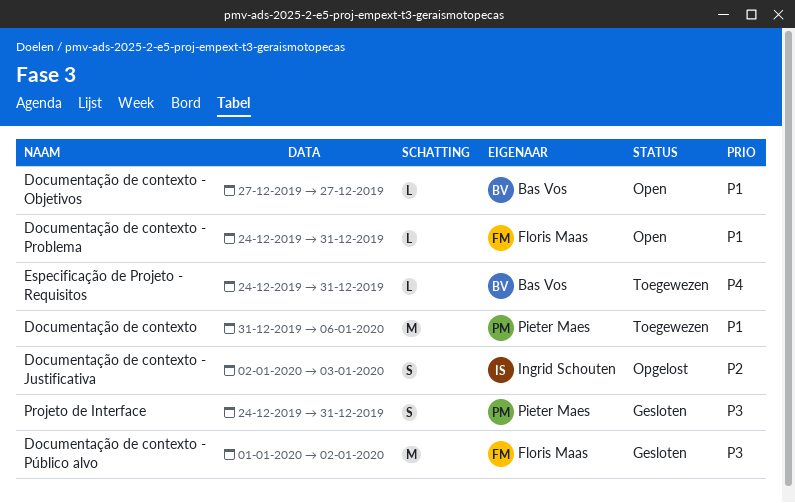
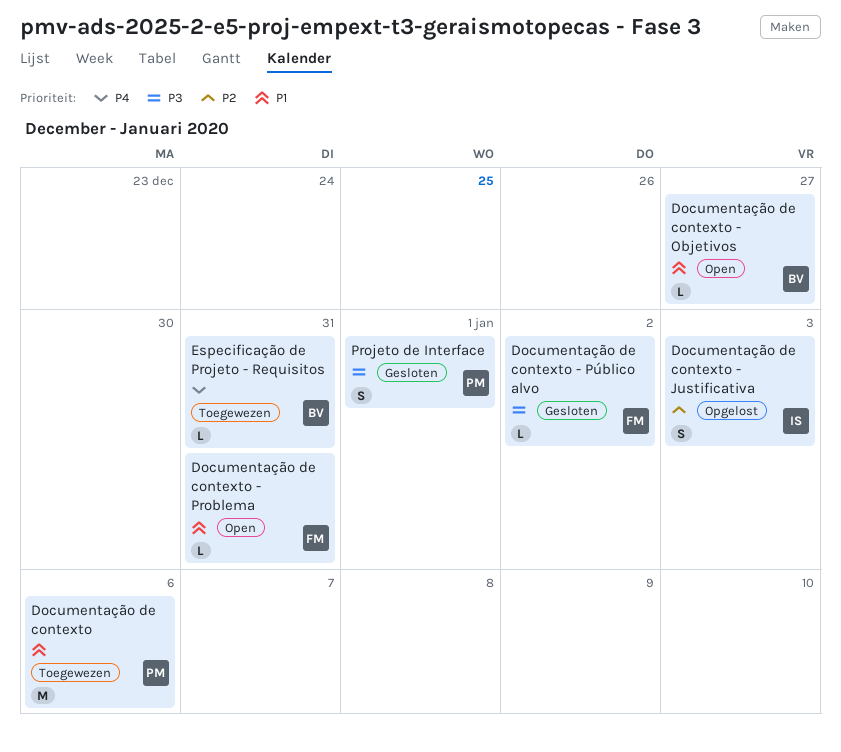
Documentação de contexto - Público alvo, estimate: M -> L
Projeto de Interface, due: Dec 31 -> Jan 1

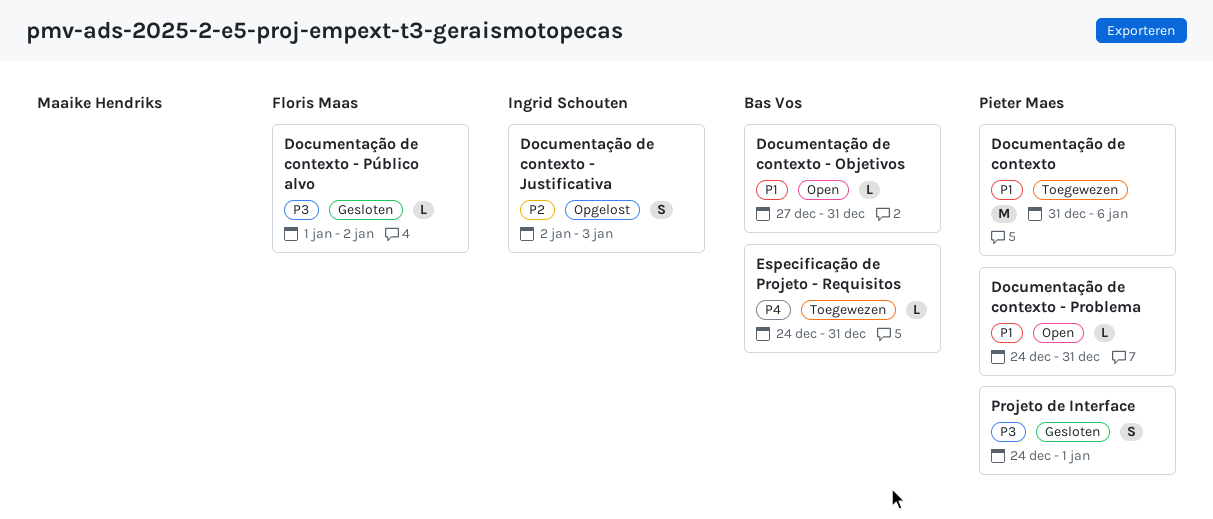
Documentação de contexto - Objetivos, due: Dec 27 -> Dec 31
Documentação de contexto - Problema, owner: Floris Maas -> Pieter Maes

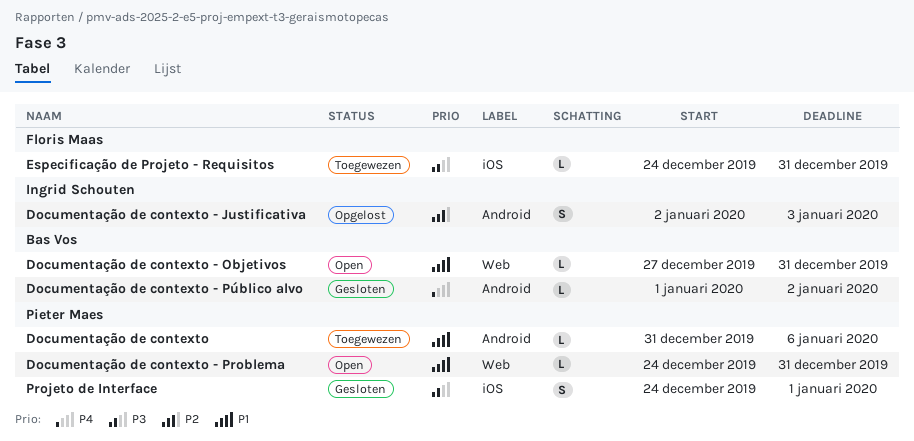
Documentação de contexto, estimate: M -> L
Documentação de contexto - Público alvo, owner: Floris Maas -> Bas Vos
Documentação de contexto - Público alvo, priority: P3 -> P4
Especificação de Projeto - Requisitos, owner: Bas Vos -> Floris Maas
Especificação de Projeto - Requisitos, priority: P4 -> P3

